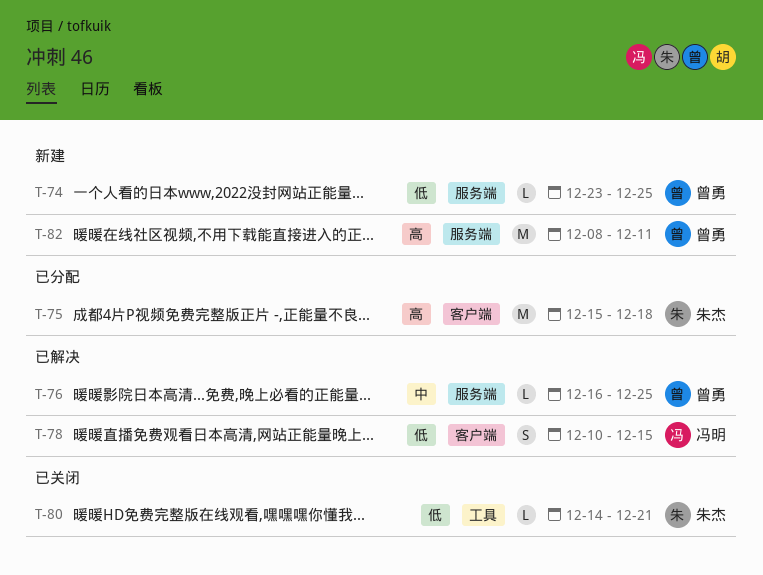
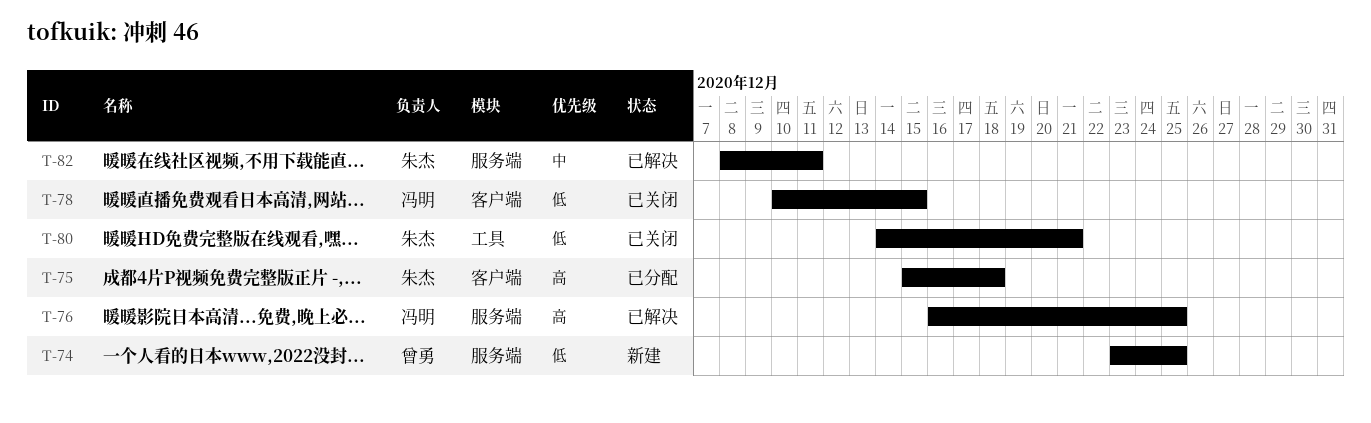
T-76, owner: 曾勇 -> 冯明
T-76, priority: 中 -> 高
T-78, status: 已解决 -> 已关闭
T-82, status: 新建 -> 已解决
T-82, owner: 曾勇 -> 朱杰
T-82, priority: 高 -> 中

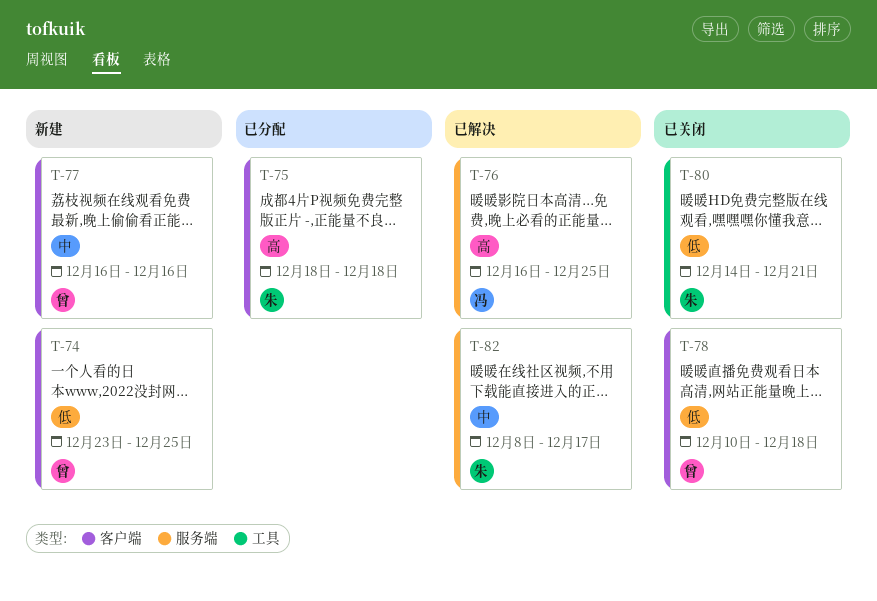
T-74, label: 服务端 -> 客户端
T-75, start: Dec 15 -> Dec 18
T-77: none -> present
T-78, owner: 冯明 -> 曾勇
T-78, due: Dec 15 -> Dec 18
T-82, due: Dec 11 -> Dec 17

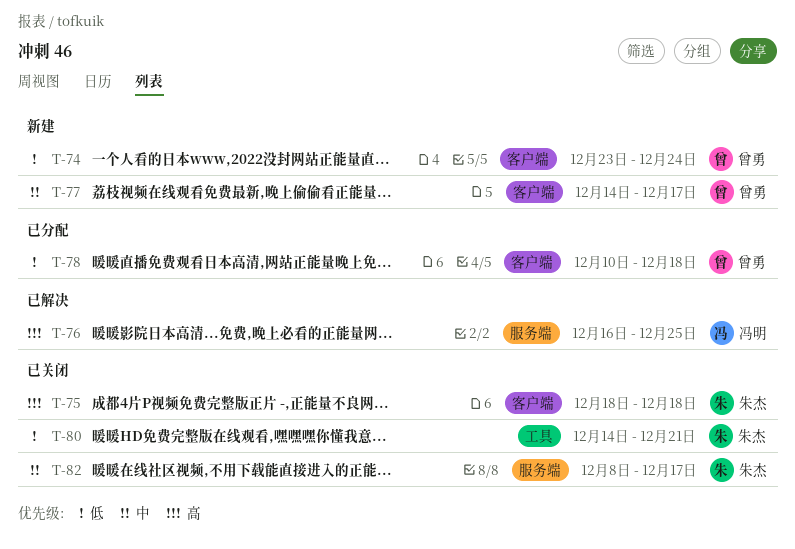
T-74, due: Dec 25 -> Dec 24
T-75, status: 已分配 -> 已关闭
T-77, start: Dec 16 -> Dec 14
T-77, due: Dec 16 -> Dec 17
T-78, status: 已关闭 -> 已分配
T-82, status: 已解决 -> 已关闭

